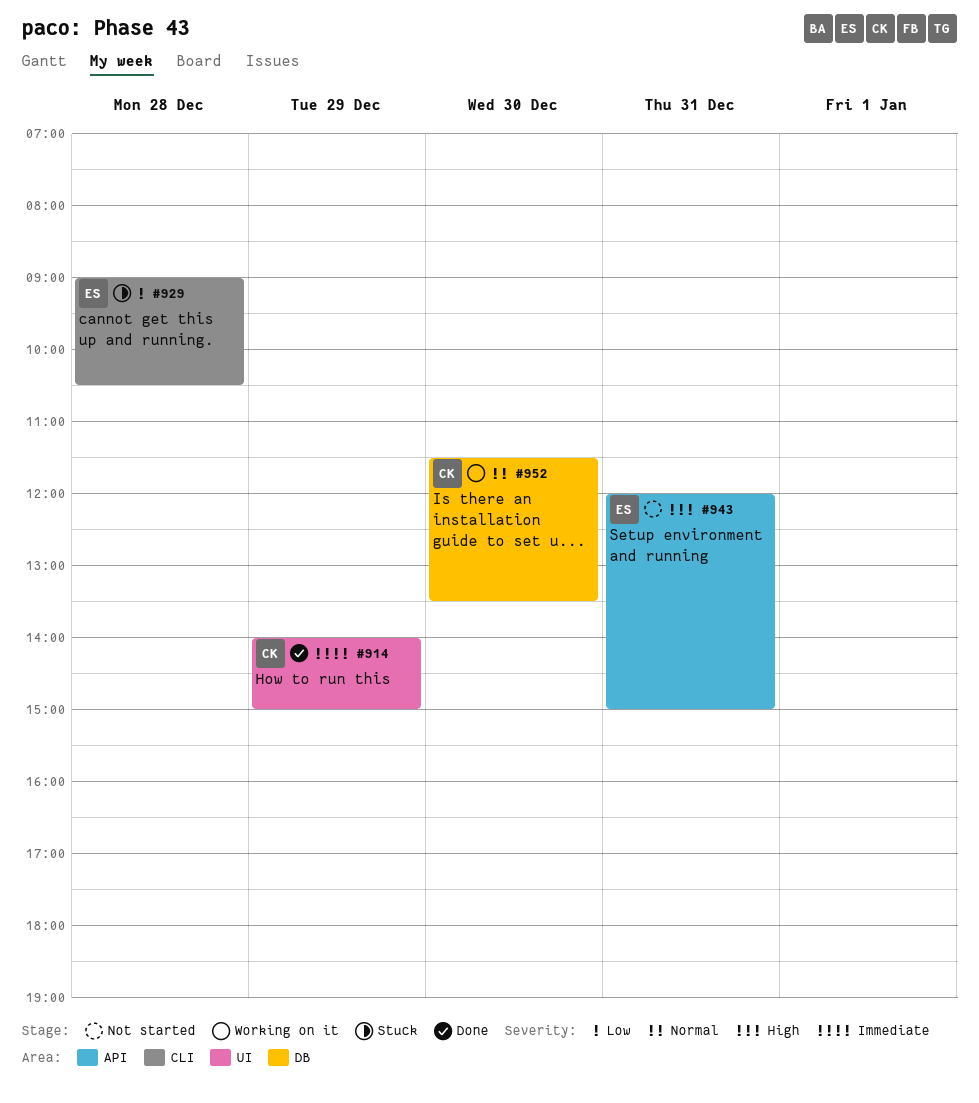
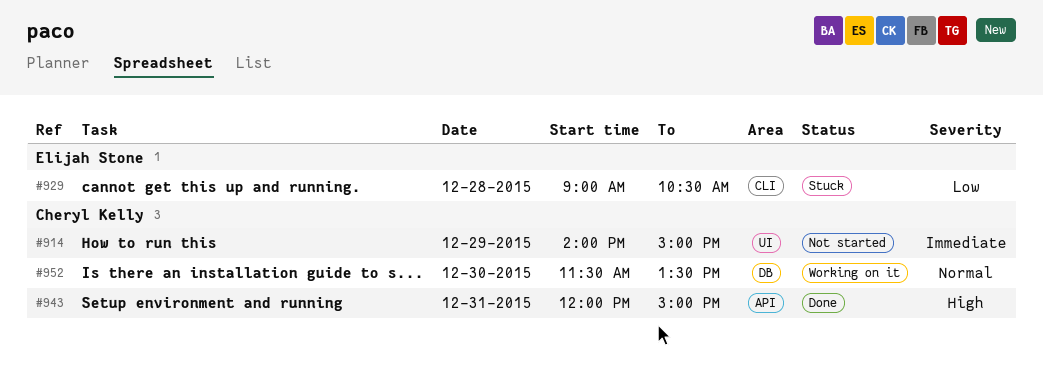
#914, status: Done -> Not started
#943, status: Not started -> Done
#943, owner: Elijah Stone -> Cheryl Kelly

